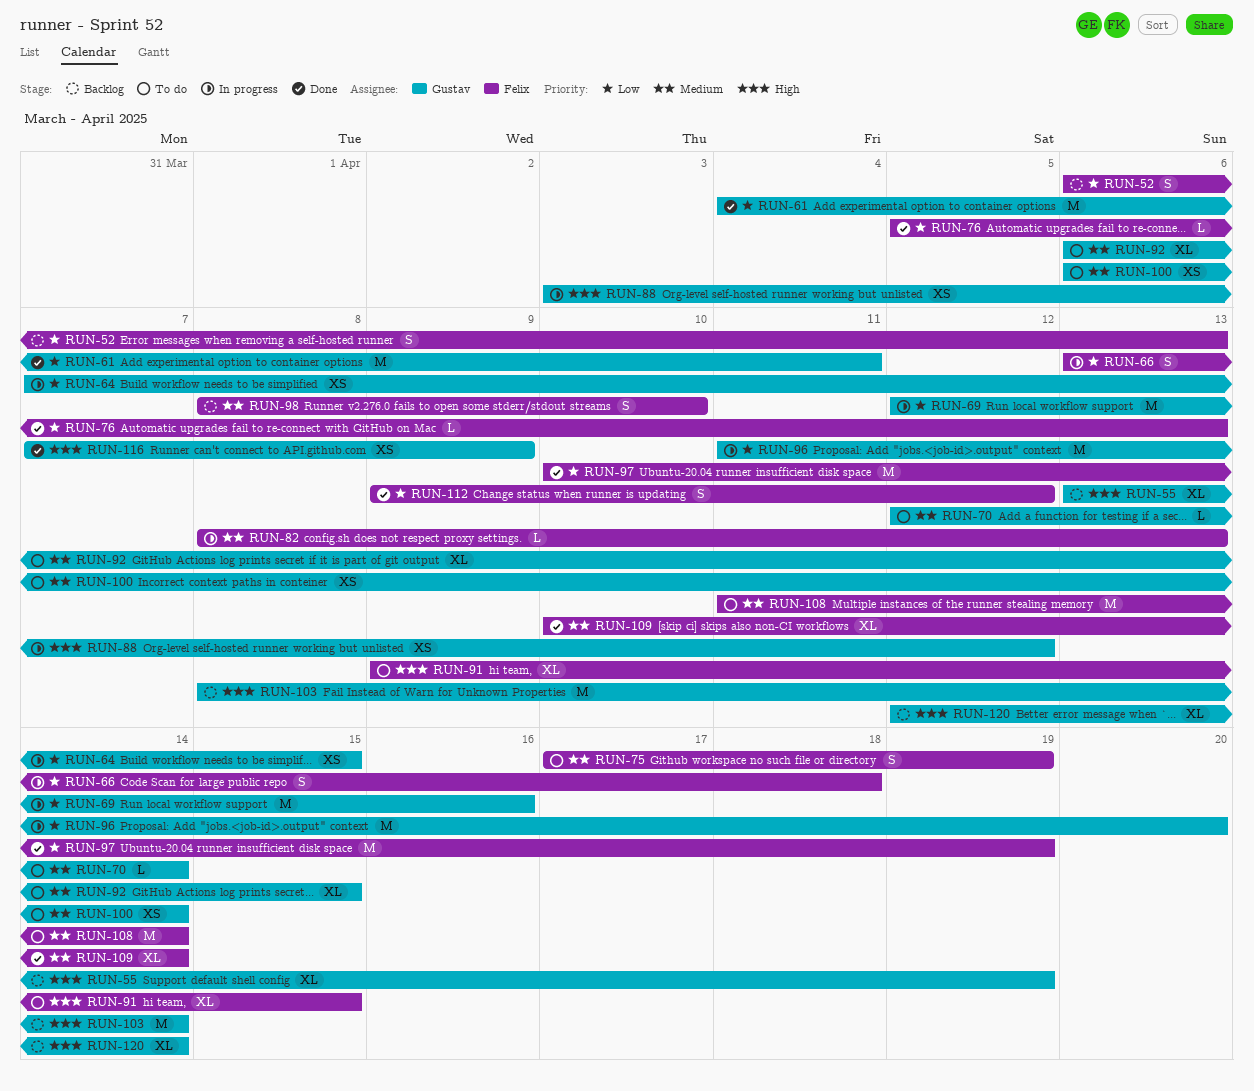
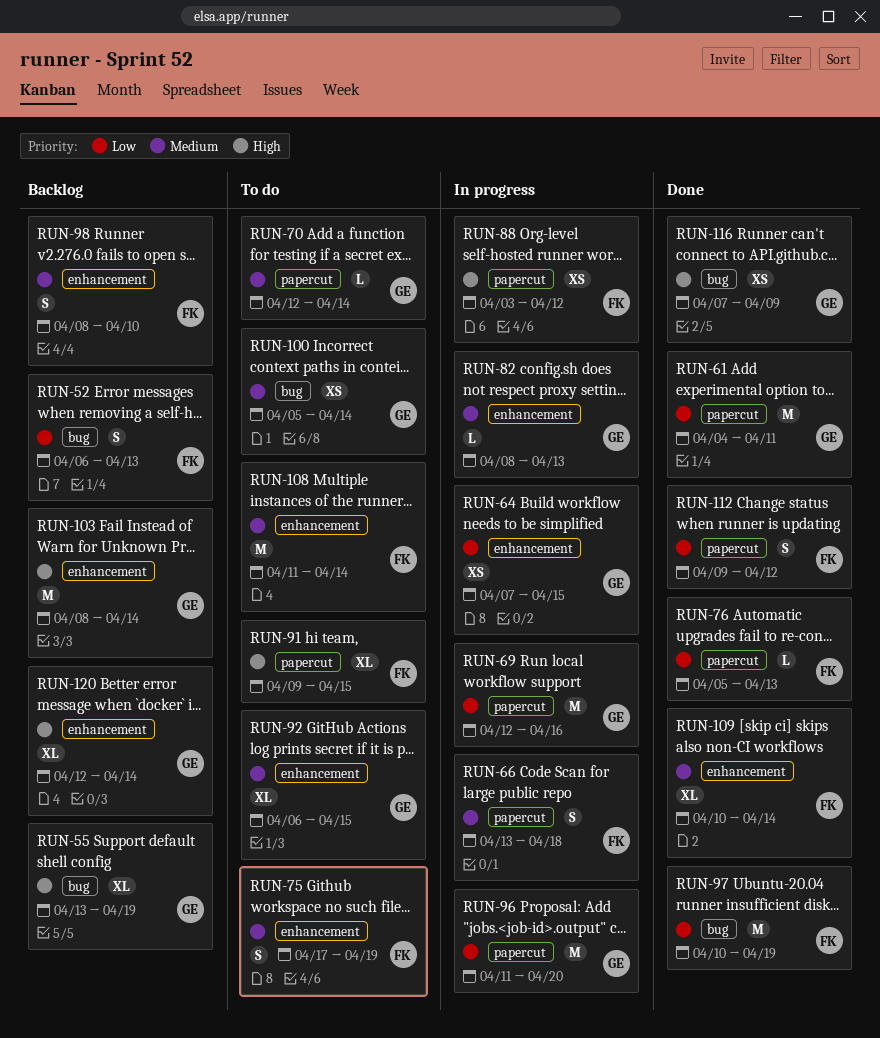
RUN-66, priority: Low -> Medium
RUN-82, owner: Felix -> Gustav
RUN-88, owner: Gustav -> Felix
RUN-100, start: Apr 6 -> Apr 5

